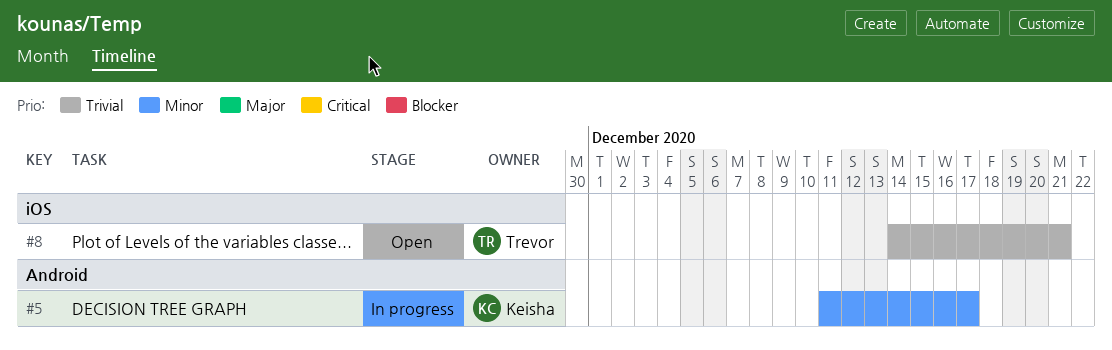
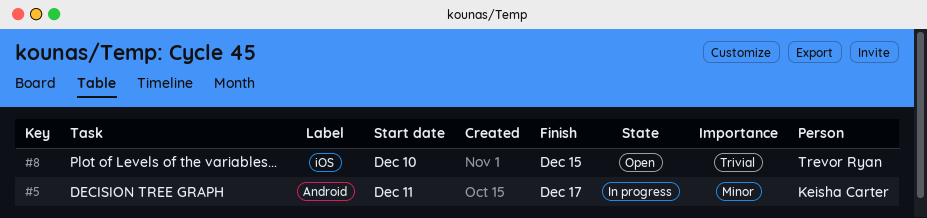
#8, start: Dec 14 -> Dec 10
#8, due: Dec 21 -> Dec 15

